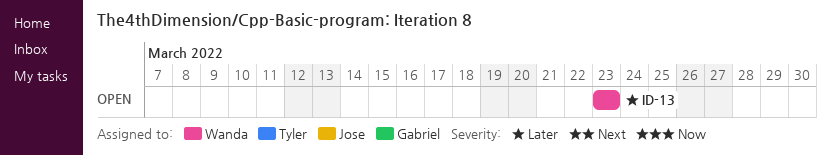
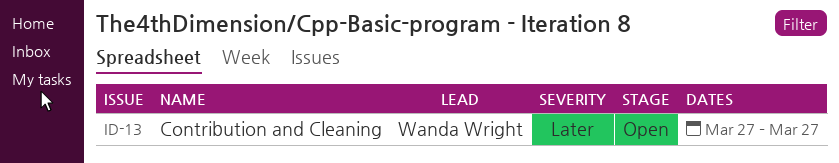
ID-13, start: Mar 23 -> Mar 27
ID-13, due: Mar 23 -> Mar 27

